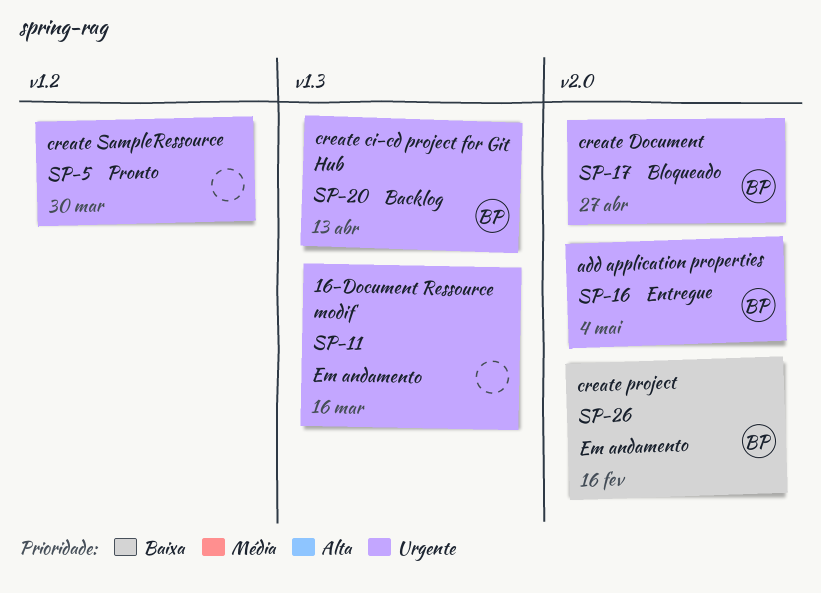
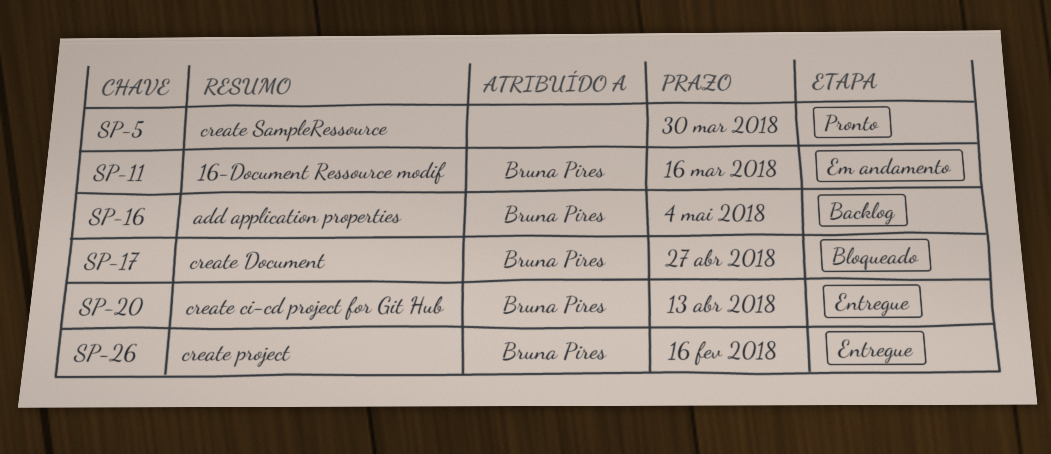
SP-11, owner: none -> Bruna Pires
SP-16, status: Entregue -> Backlog
SP-20, status: Backlog -> Entregue
SP-26, status: Em andamento -> Entregue

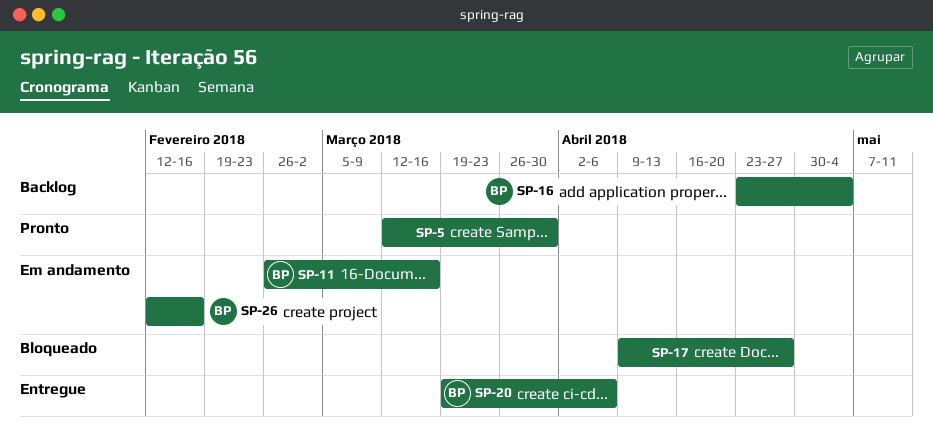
SP-17, owner: Bruna Pires -> none
SP-20, due: Apr 13 -> Apr 6
SP-26, status: Entregue -> Em andamento

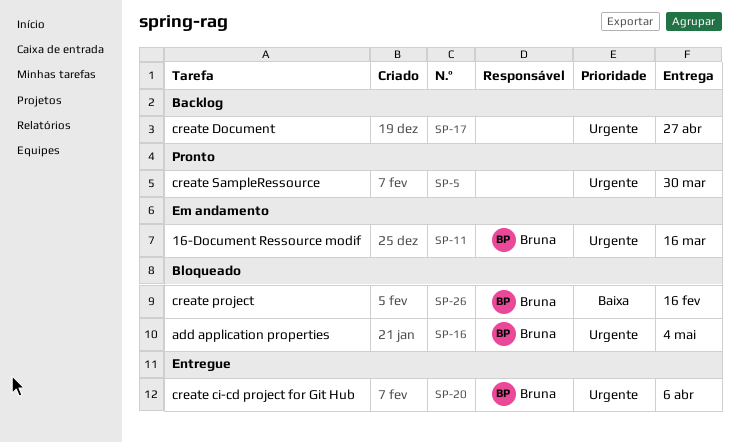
SP-16, status: Backlog -> Bloqueado
SP-17, status: Bloqueado -> Backlog
SP-26, status: Em andamento -> Bloqueado

